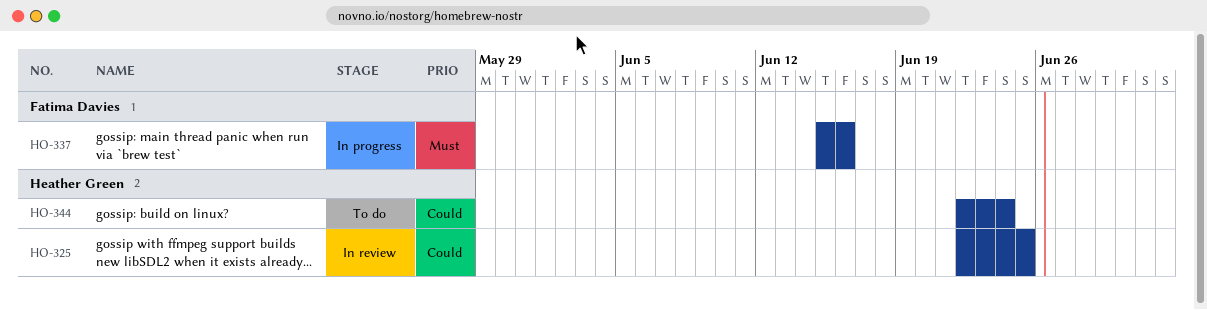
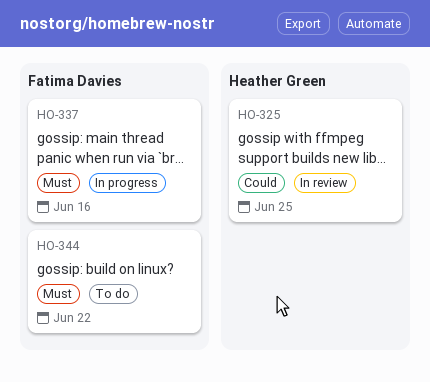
HO-344, owner: Heather Green -> Fatima Davies
HO-344, priority: Could -> Must
HO-344, due: Jun 24 -> Jun 22

